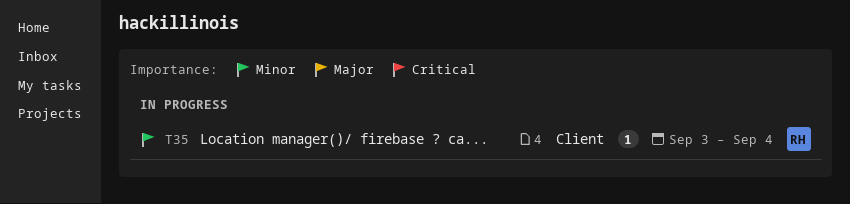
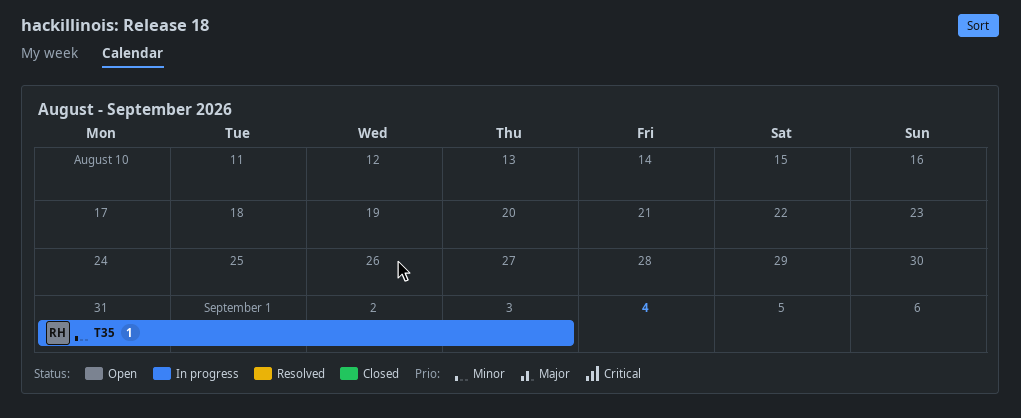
T35, start: Sep 3 -> Aug 31
T35, due: Sep 4 -> Sep 3

